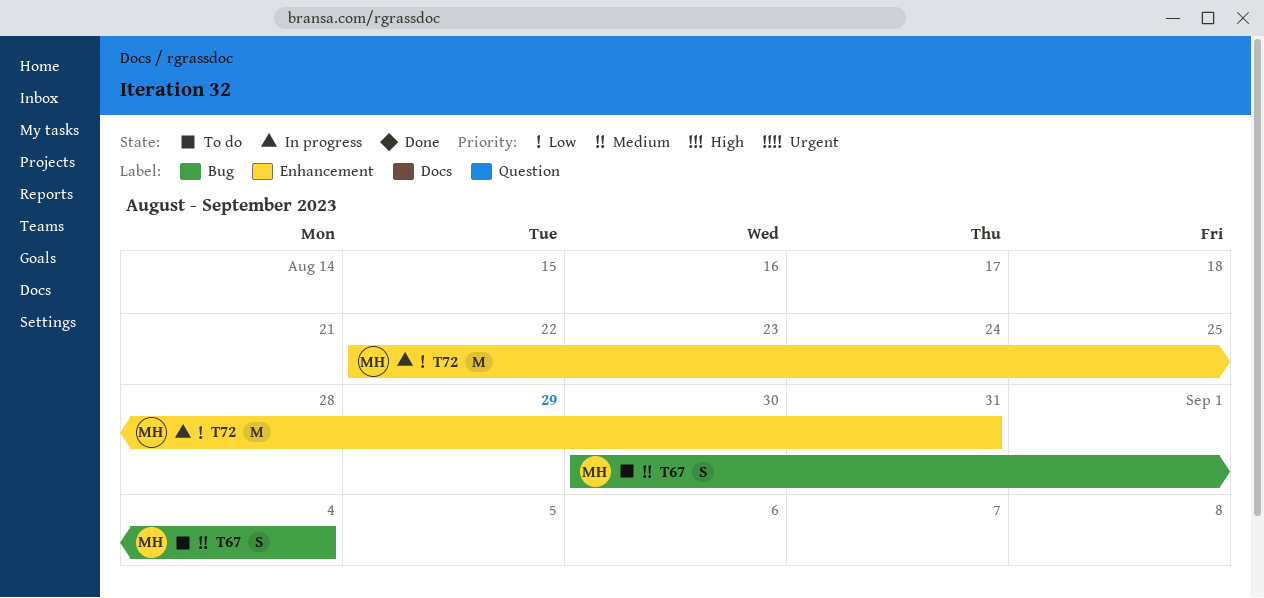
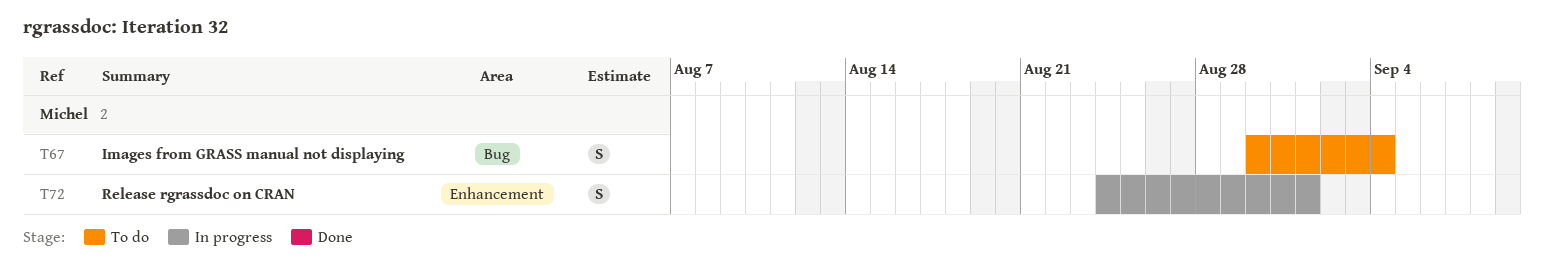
T72, estimate: M -> S
T72, start: Aug 22 -> Aug 24
T72, due: Aug 31 -> Sep 1

